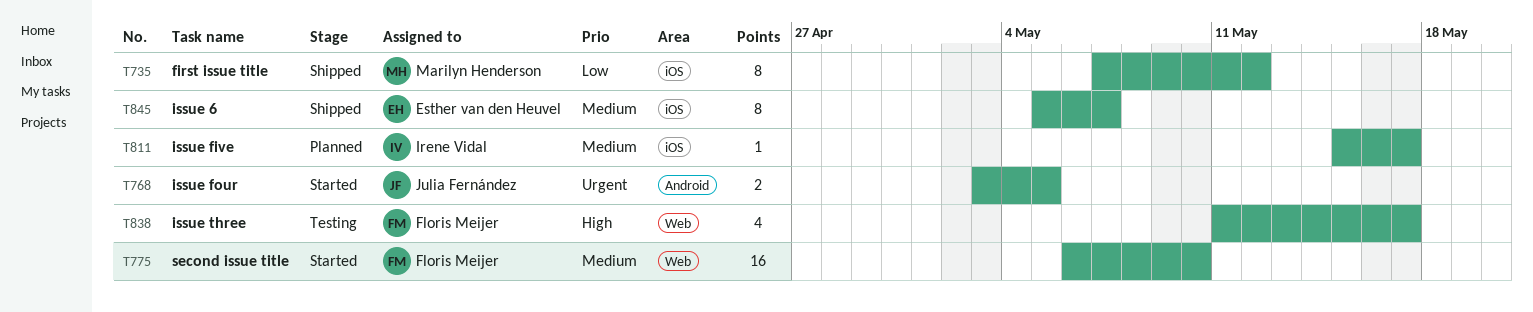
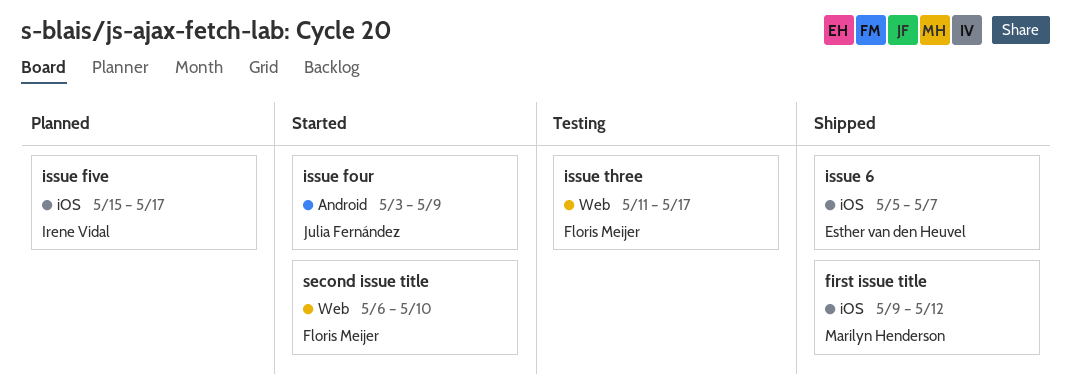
first issue title, start: May 7 -> May 9
issue four, due: May 5 -> May 9

